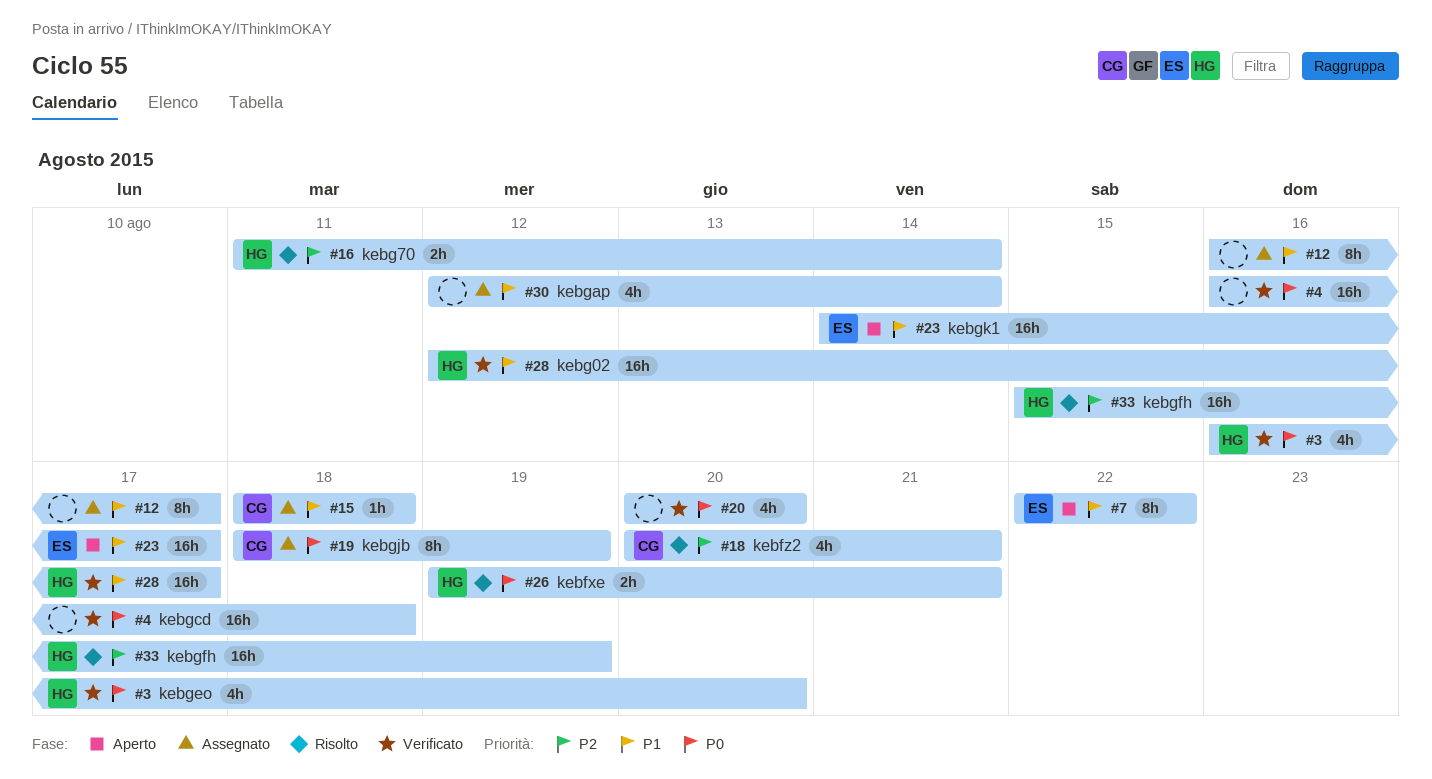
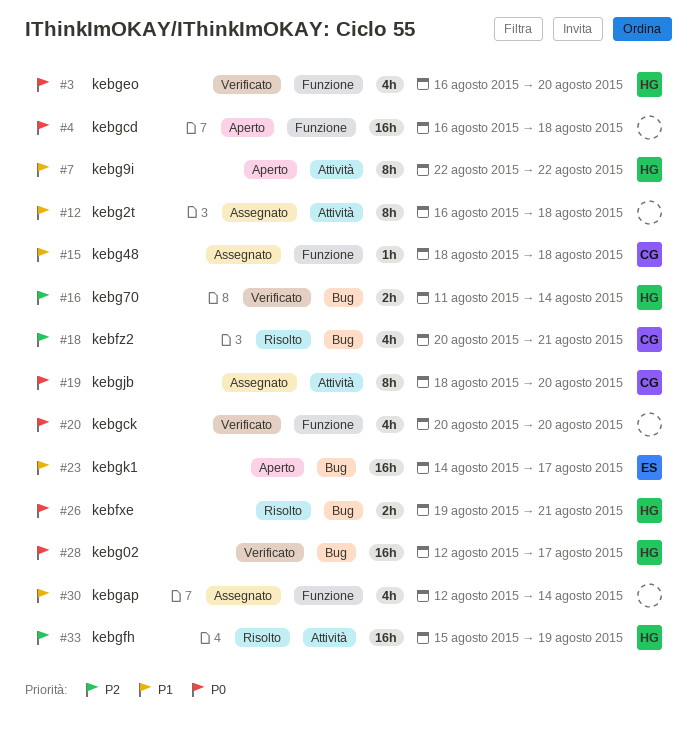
#4, status: Verificato -> Aperto
#7, owner: ES -> HG
#12, due: Aug 17 -> Aug 18
#16, status: Risolto -> Verificato
#19, due: Aug 19 -> Aug 20
#28, priority: P1 -> P0

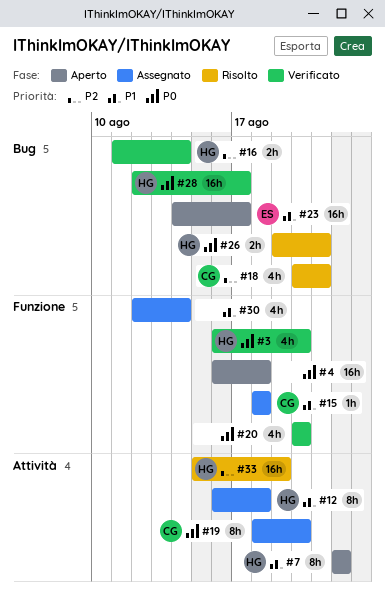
#12, owner: none -> HG

